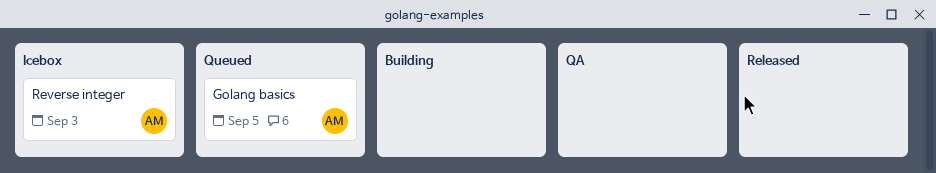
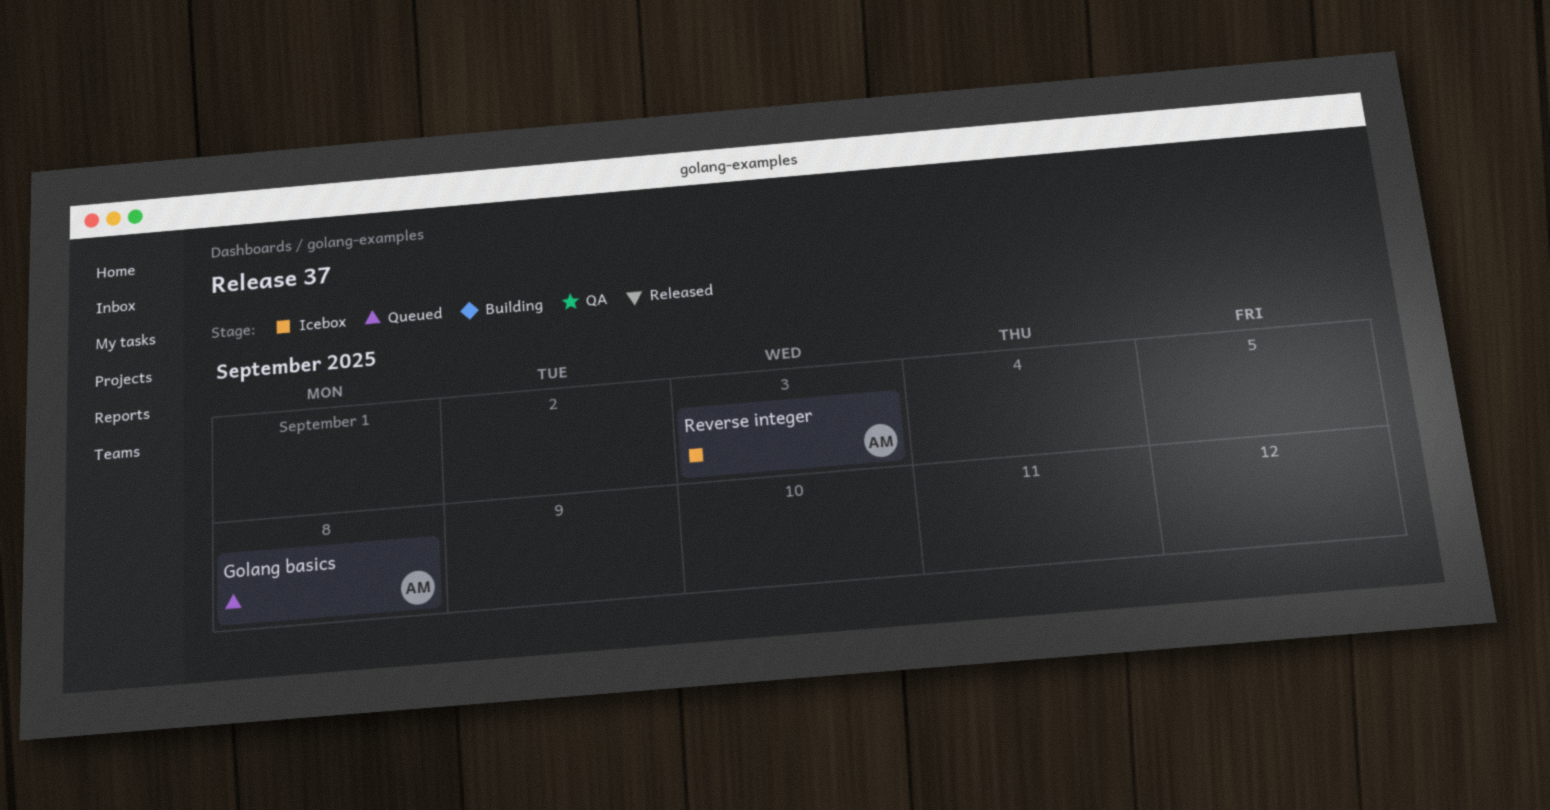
Golang basics, due: Sep 5 -> Sep 8

